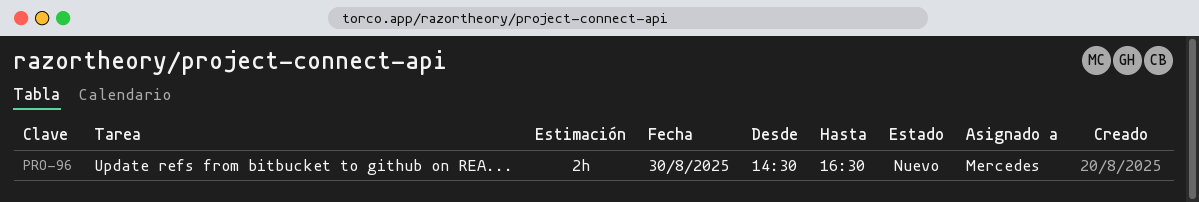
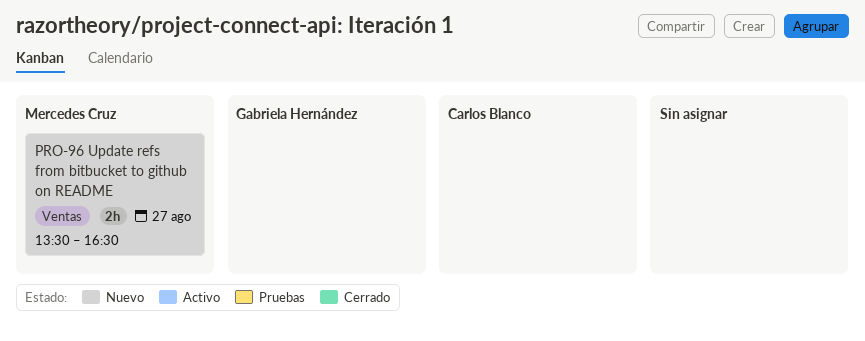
PRO-96, day: Aug 30 -> Aug 27
PRO-96, begins: 14:30 -> 13:30

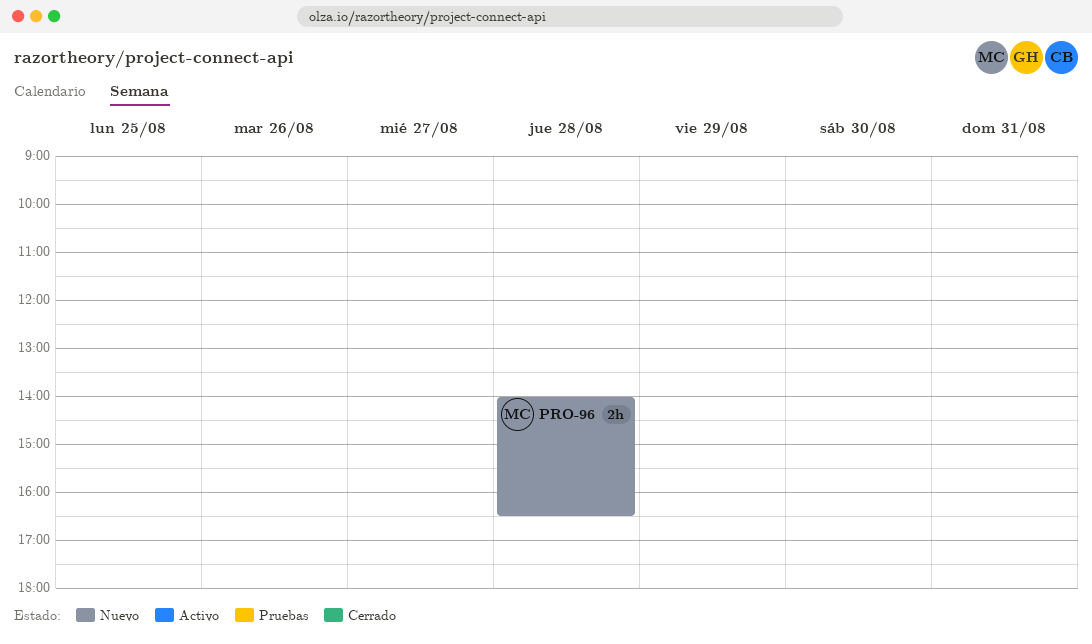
PRO-96, day: Aug 27 -> Aug 28
PRO-96, begins: 13:30 -> 14:00

